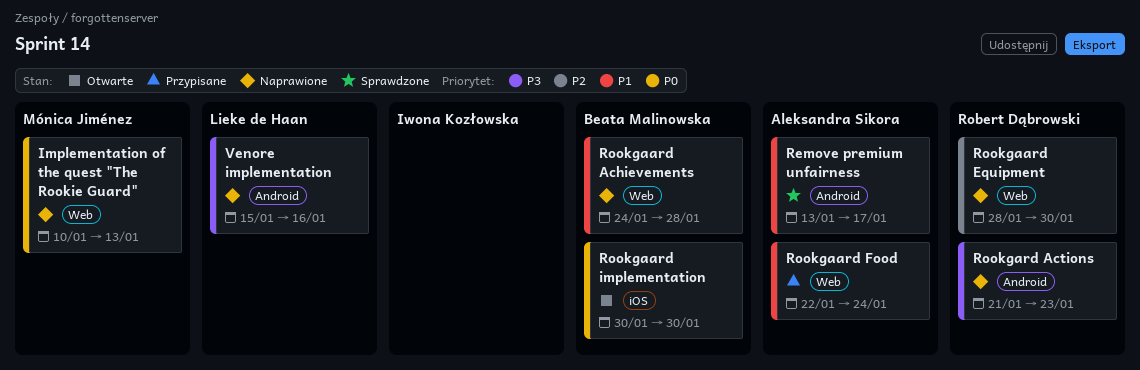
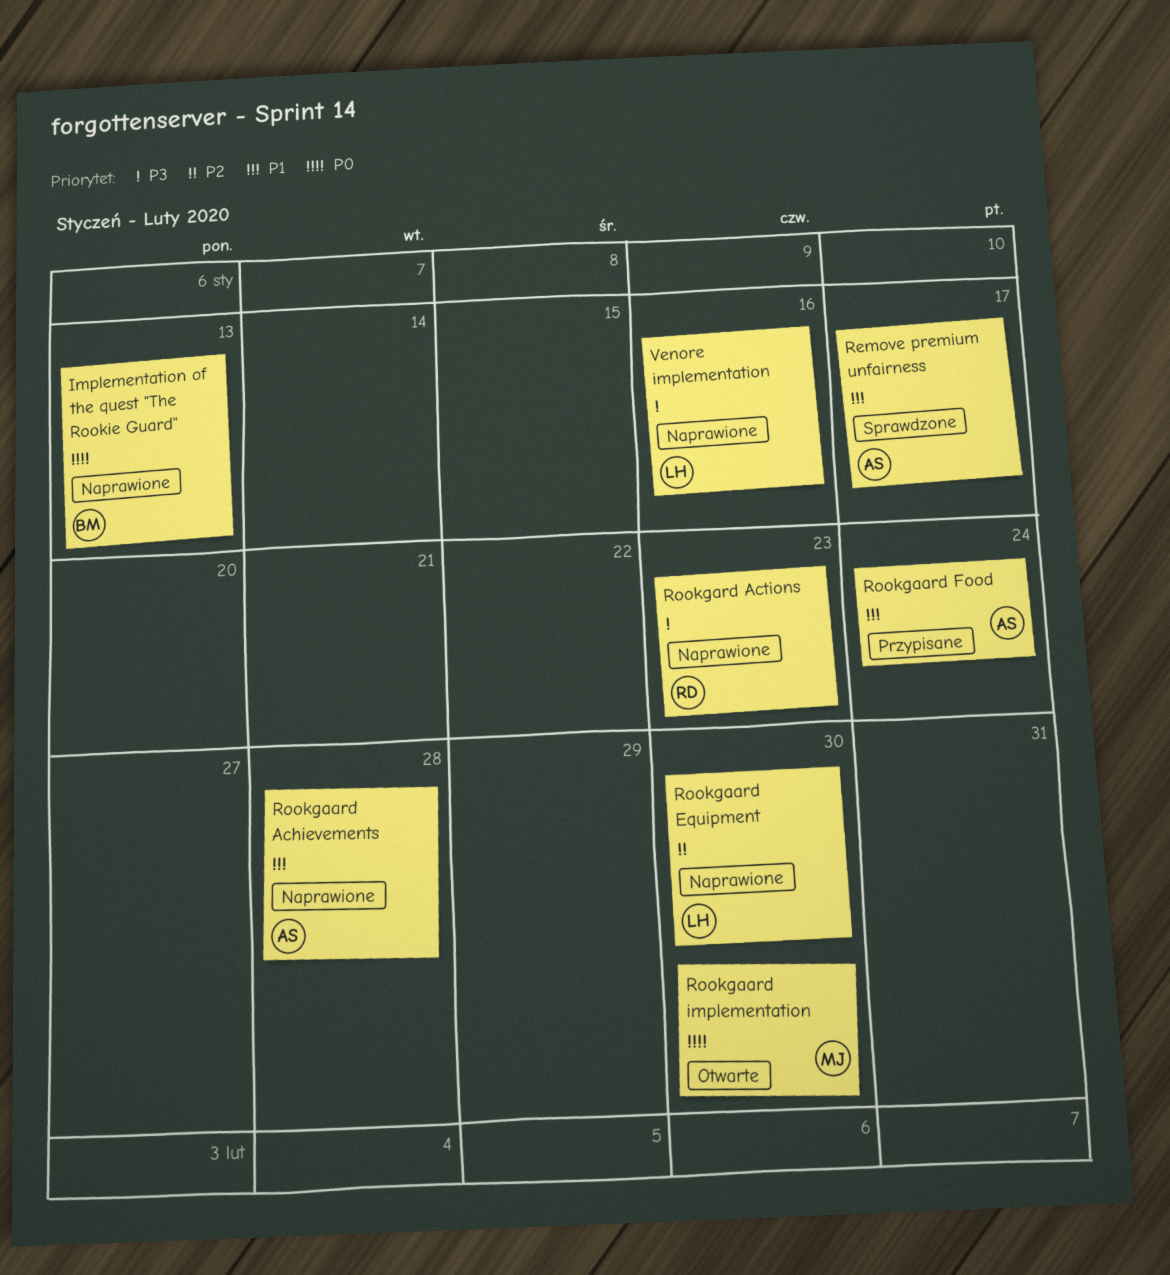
Implementation of the quest "The Rookie Guard", owner: Mónica Jiménez -> Beata Malinowska
Rookgaard Achievements, owner: Beata Malinowska -> Aleksandra Sikora
Rookgaard Equipment, owner: Robert Dąbrowski -> Lieke de Haan
Rookgaard implementation, owner: Beata Malinowska -> Mónica Jiménez

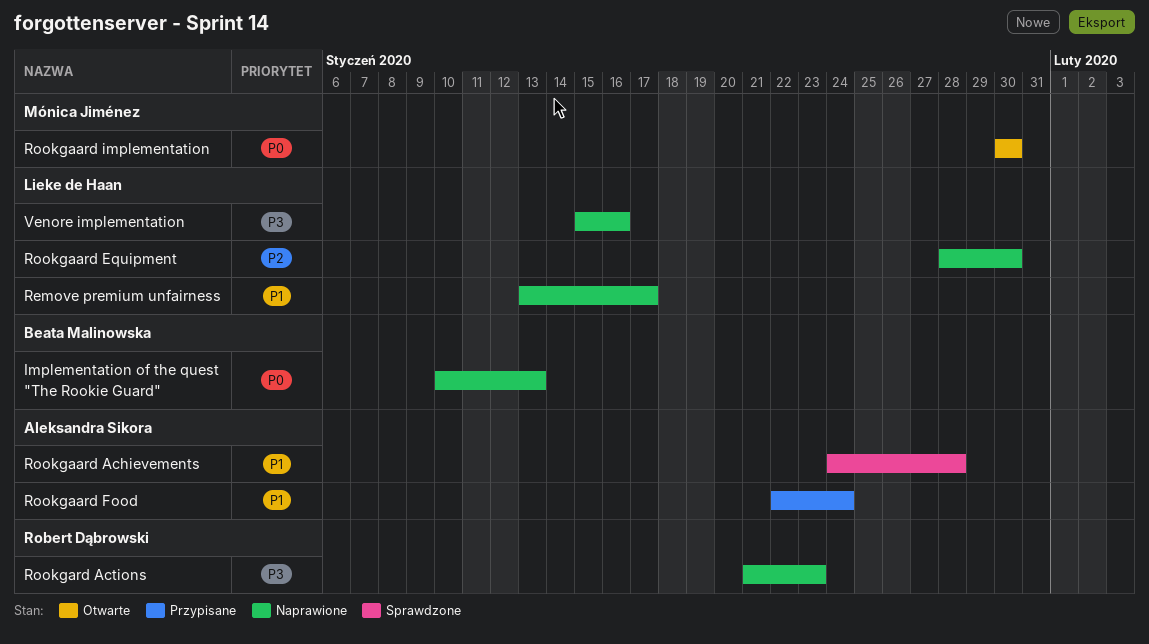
Remove premium unfairness, status: Sprawdzone -> Naprawione
Remove premium unfairness, owner: Aleksandra Sikora -> Lieke de Haan
Rookgaard Achievements, status: Naprawione -> Sprawdzone

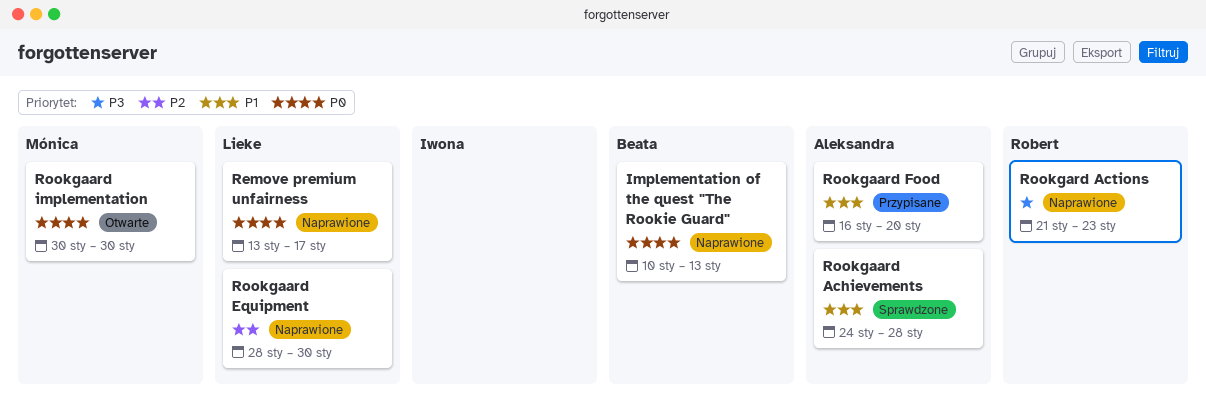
Remove premium unfairness, priority: P1 -> P0
Rookgaard Food, start: Jan 22 -> Jan 16
Rookgaard Food, due: Jan 24 -> Jan 20
Venore implementation: present -> none

